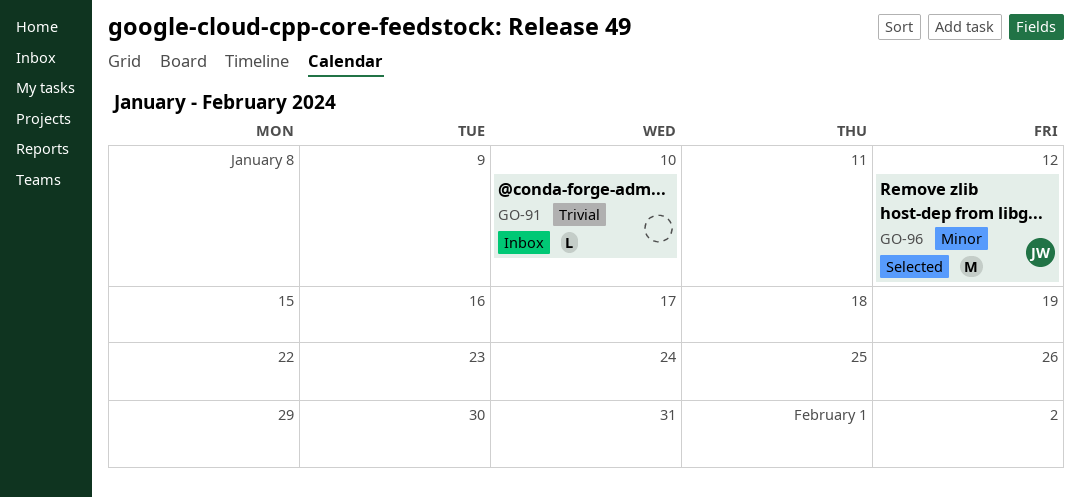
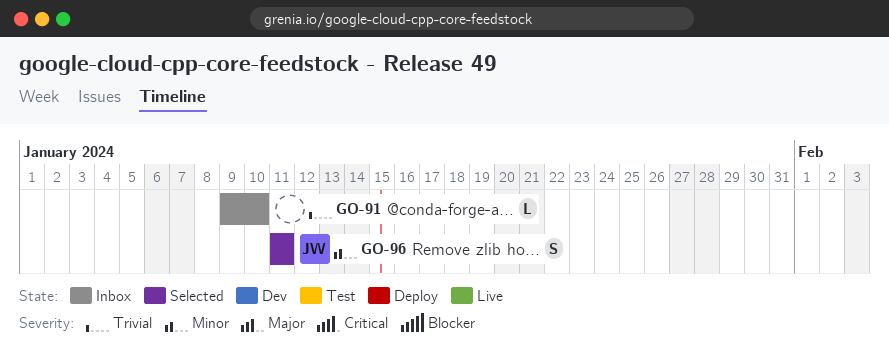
GO-96, estimate: M -> S
GO-96, due: Jan 12 -> Jan 11

